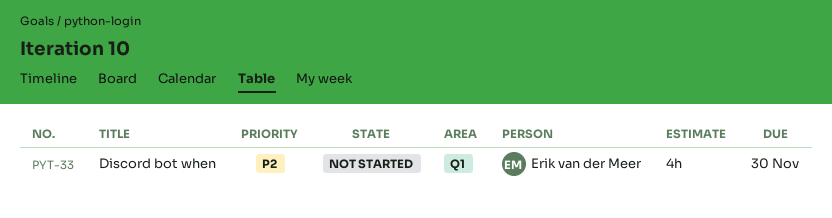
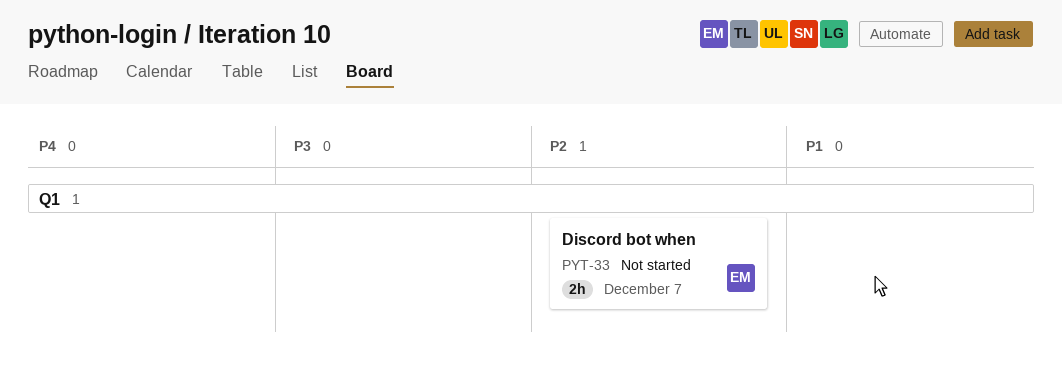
PYT-33, estimate: 4h -> 2h
PYT-33, due: Nov 30 -> Dec 7

